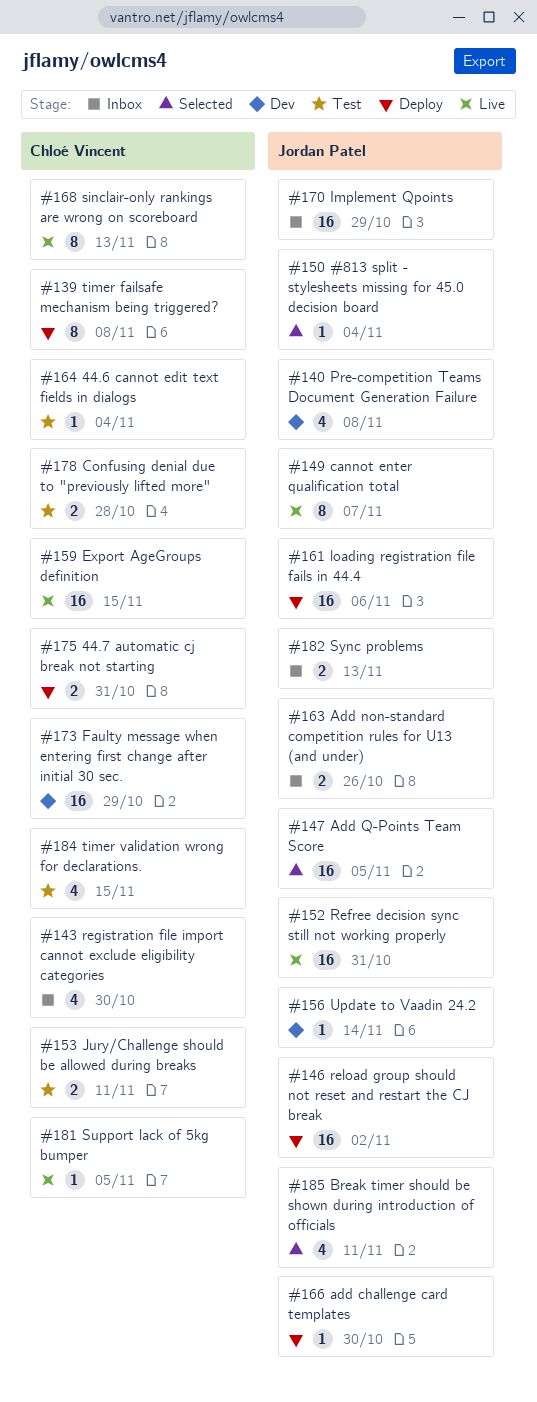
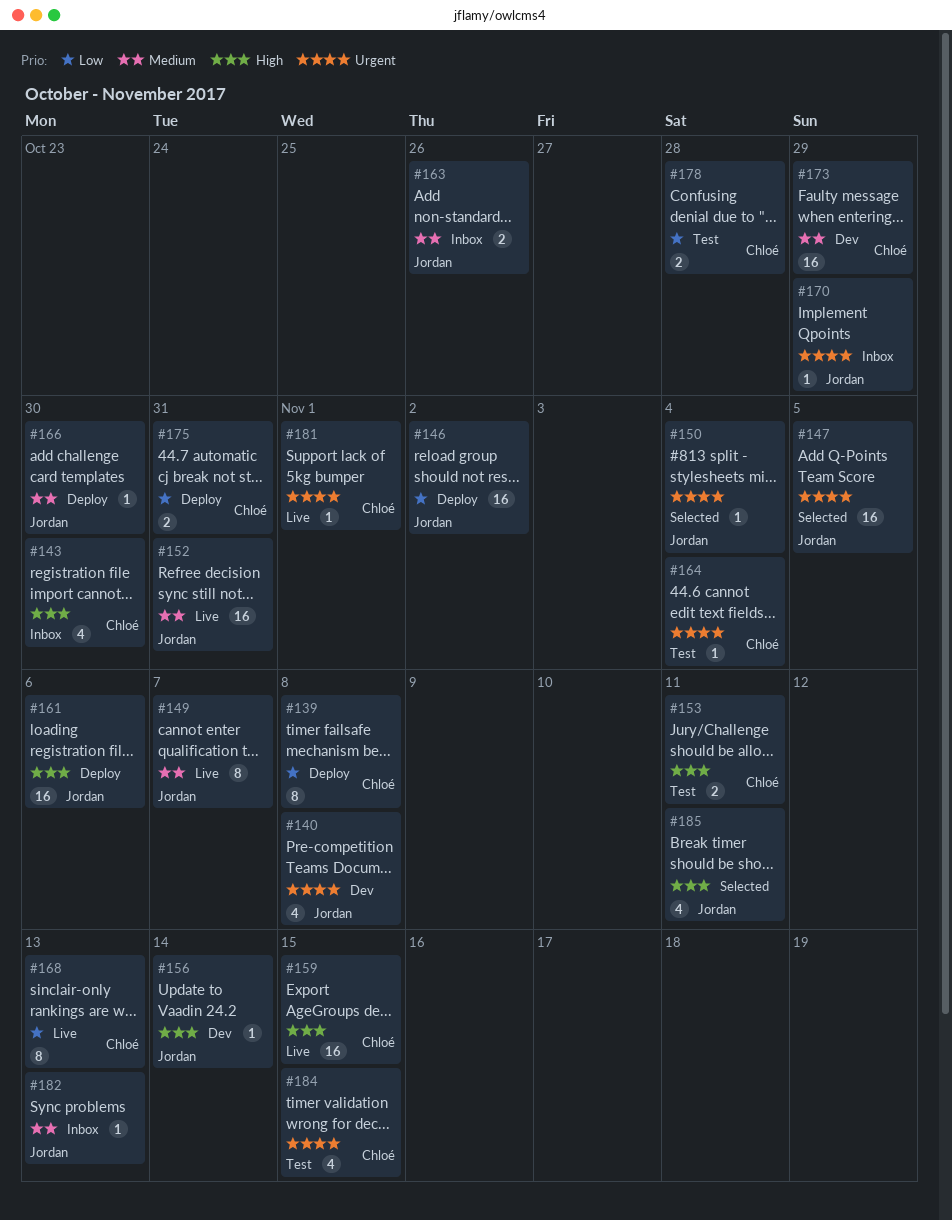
#170, estimate: 16 -> 1
#181, due: Nov 5 -> Nov 1
#182, estimate: 2 -> 1

